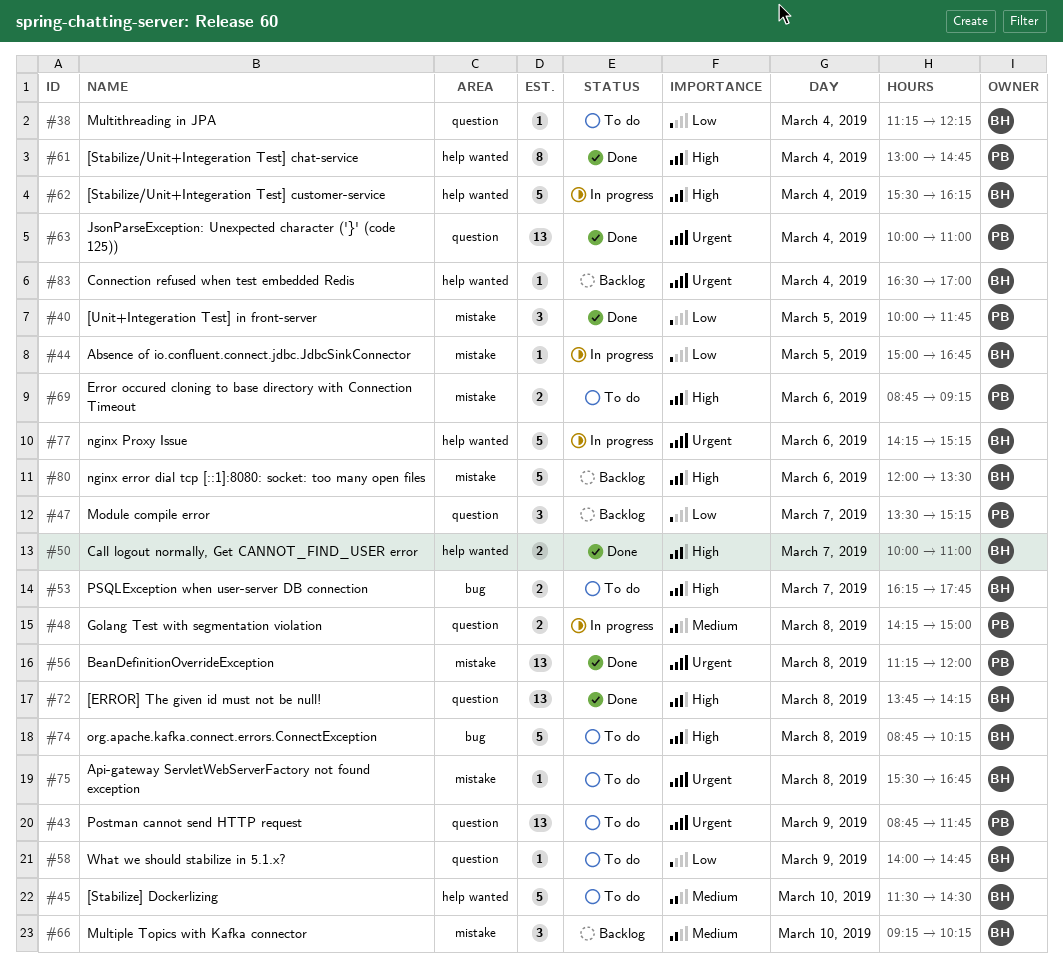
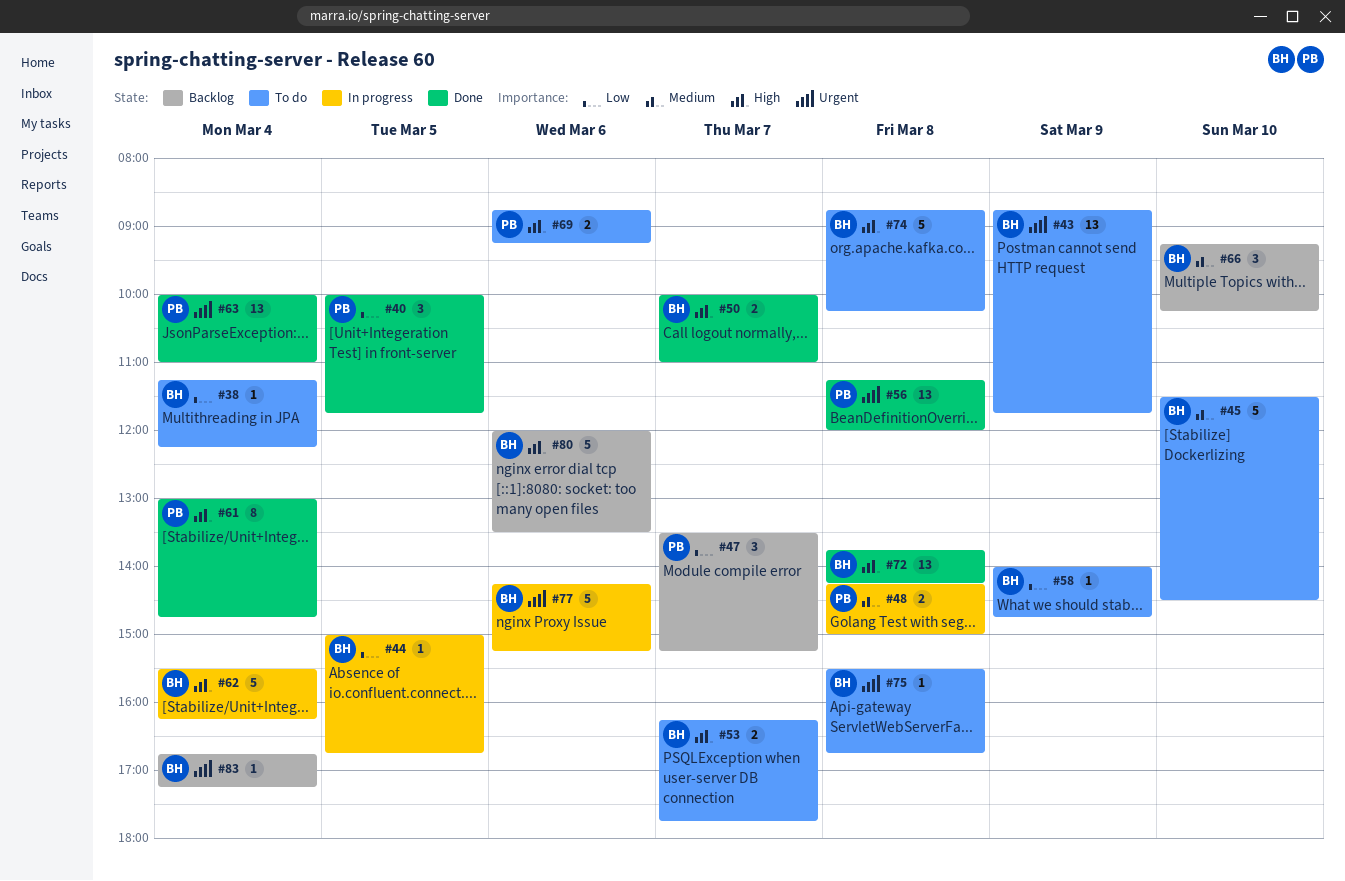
#43, owner: PB -> BH
#83, begins: 16:30 -> 16:45
#83, ends: 17:00 -> 17:15

